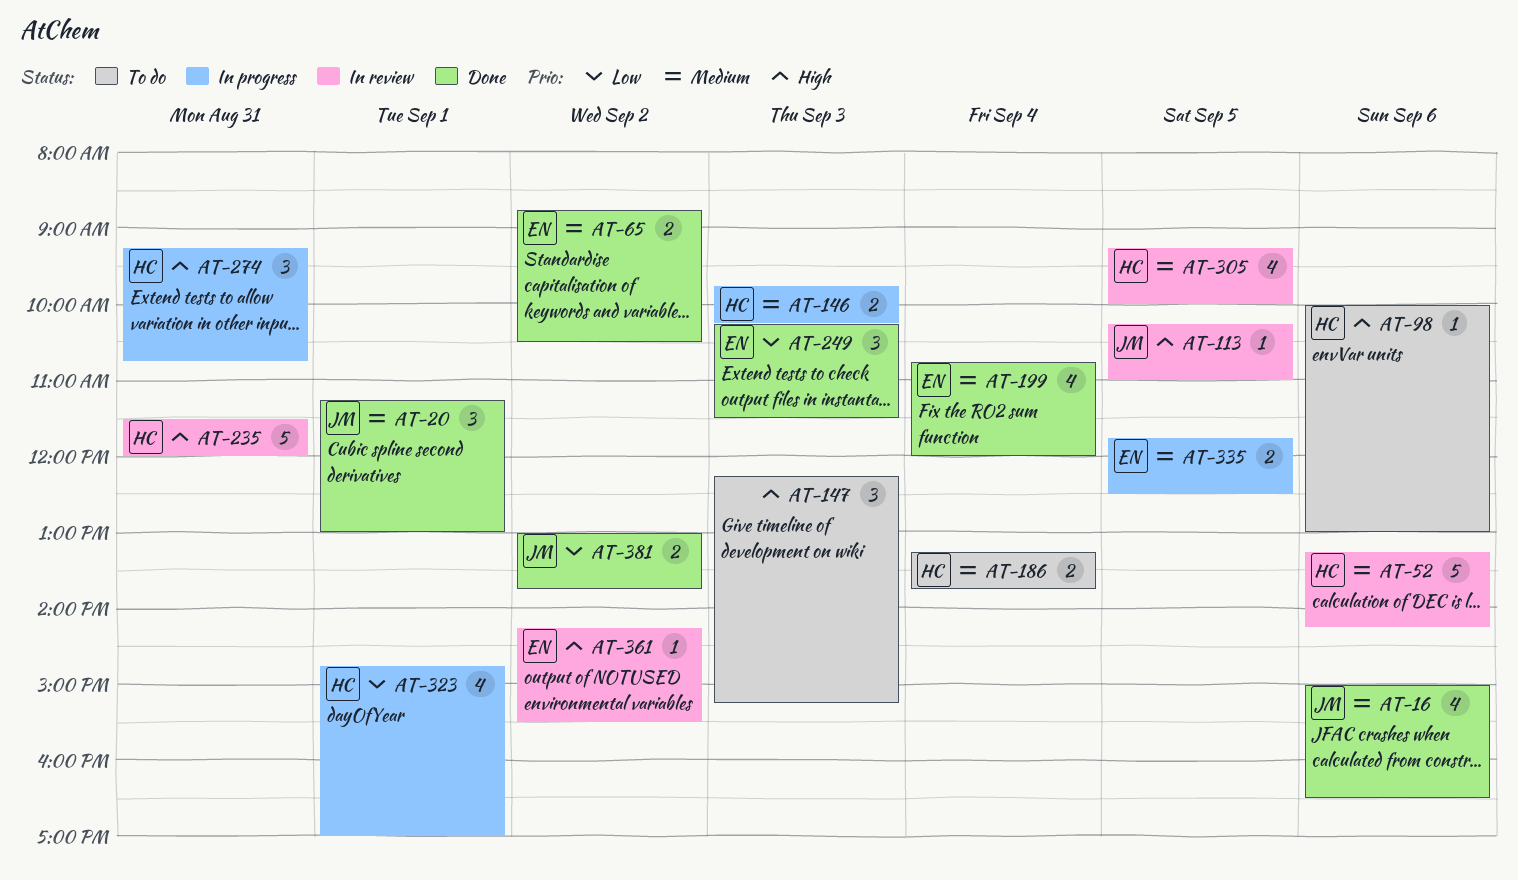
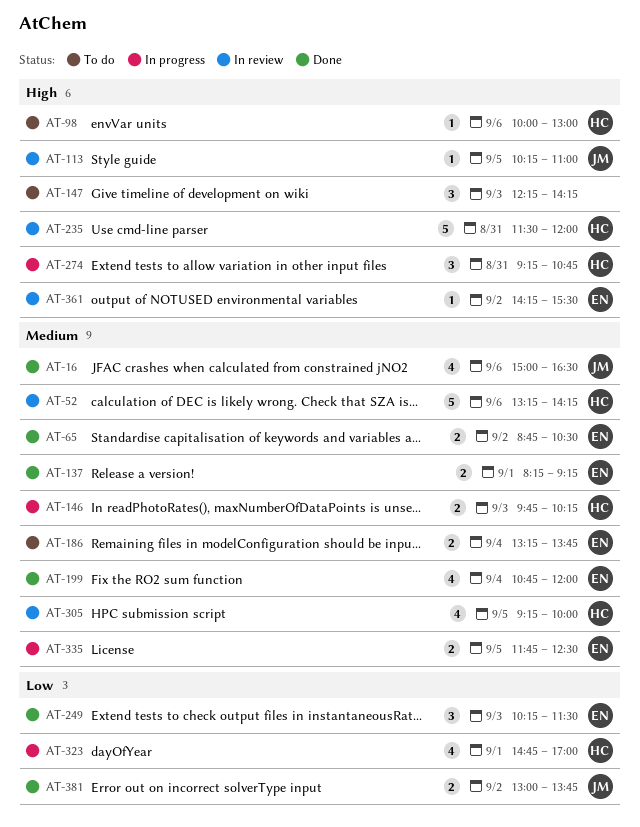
AT-20: present -> none
AT-137: none -> present
AT-147, ends: 15:15 -> 14:15
AT-186, owner: HC -> EN

